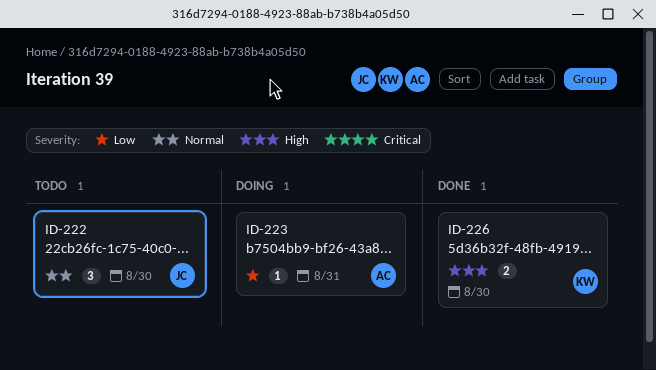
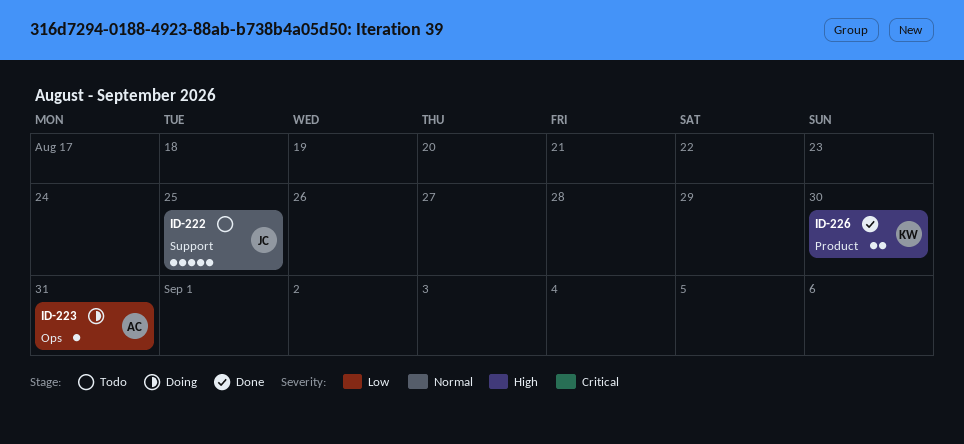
ID-222, estimate: 3 -> 5
ID-222, due: Aug 30 -> Aug 25

